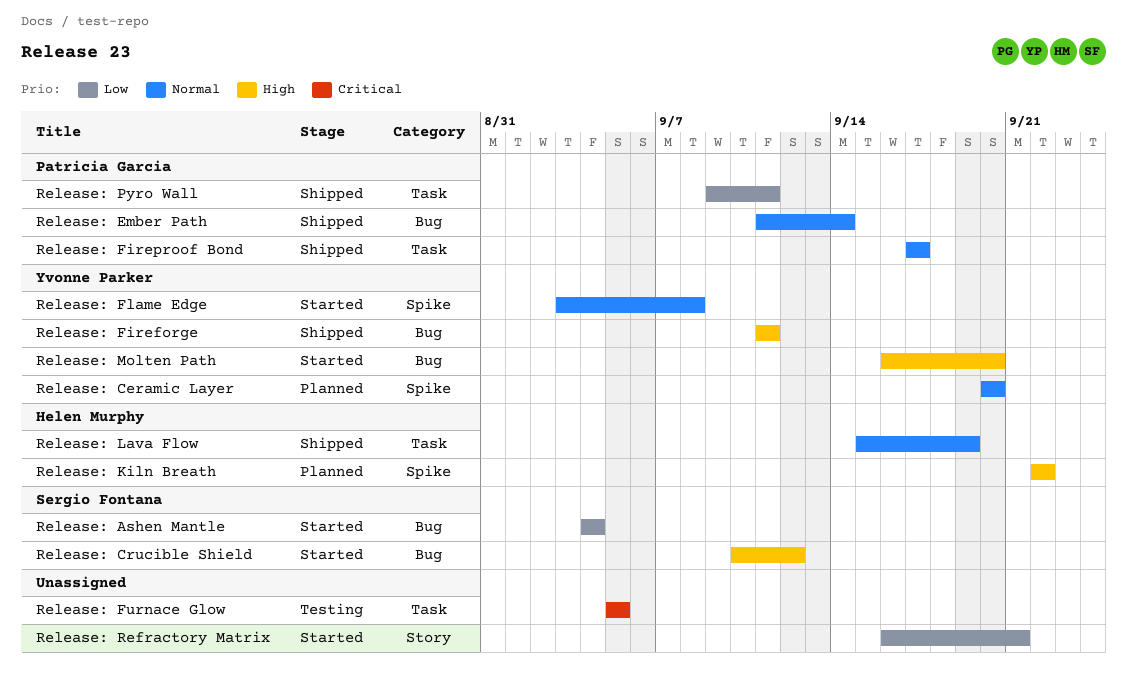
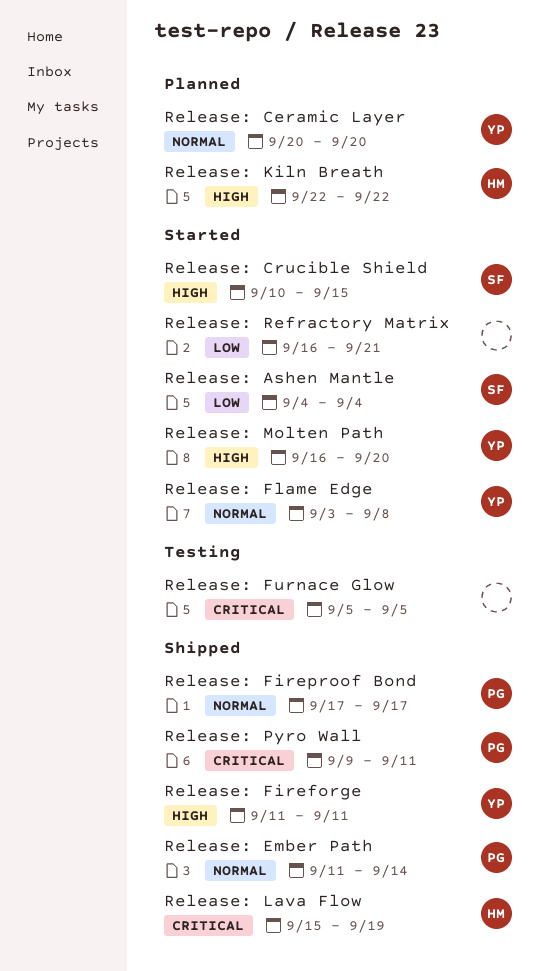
Release: Crucible Shield, due: Sep 12 -> Sep 15
Release: Lava Flow, priority: Normal -> Critical
Release: Pyro Wall, priority: Low -> Critical

